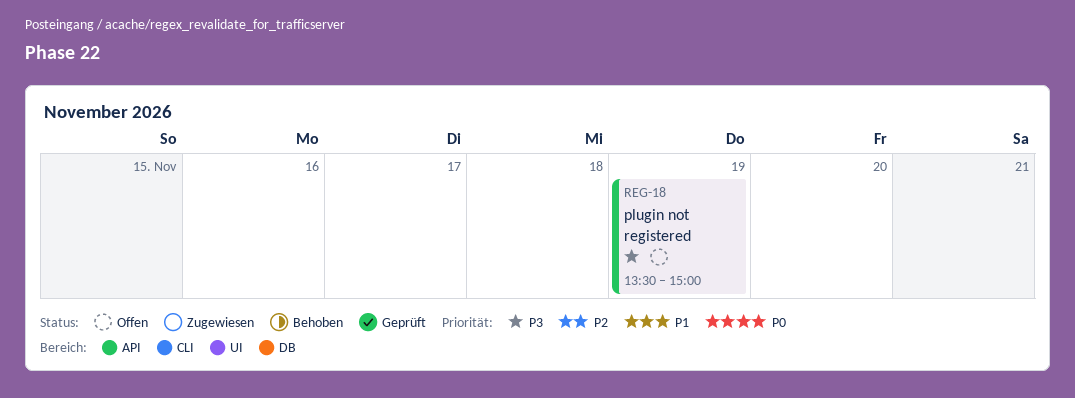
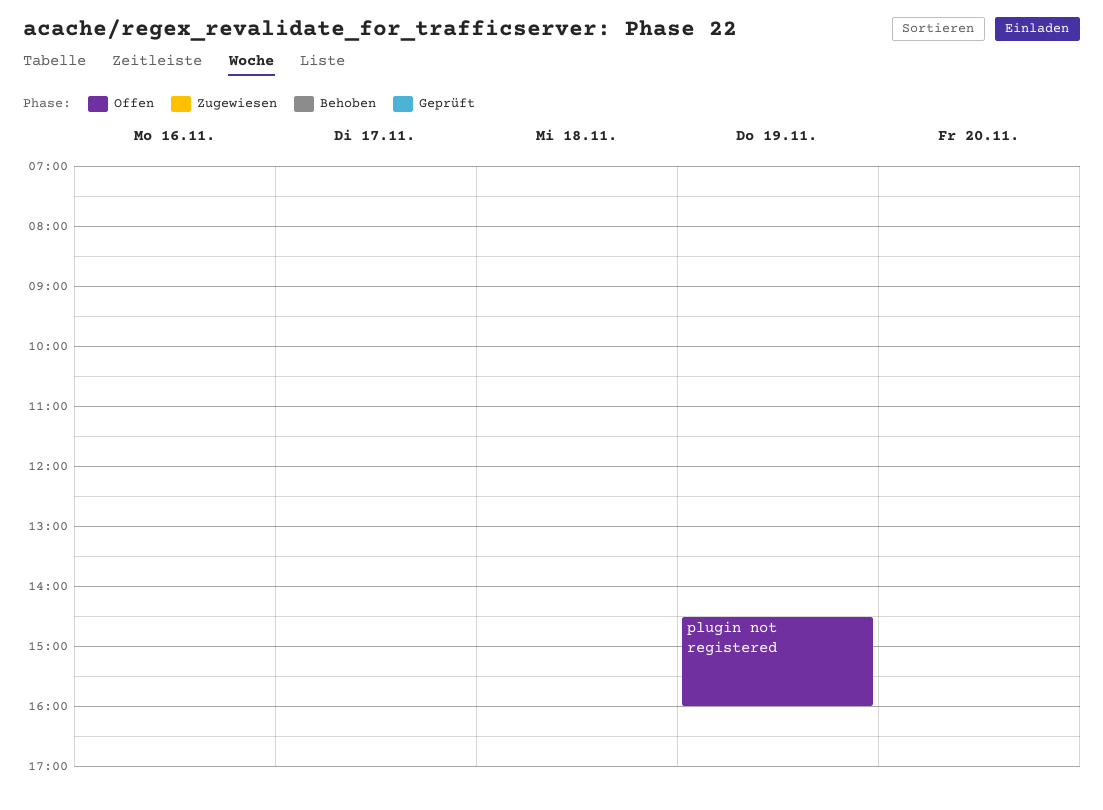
plugin not registered, begins: 13:30 -> 14:30
plugin not registered, ends: 15:00 -> 16:00

